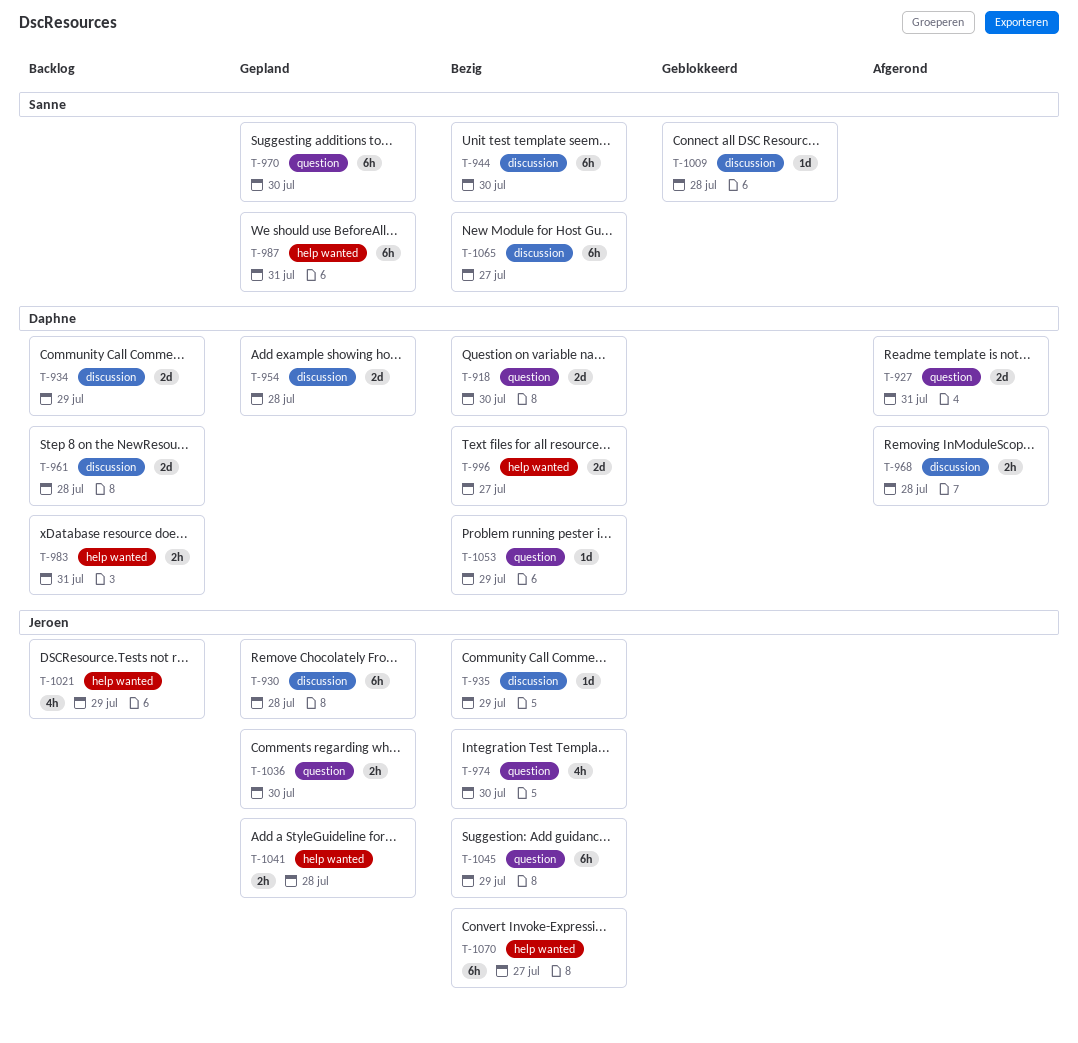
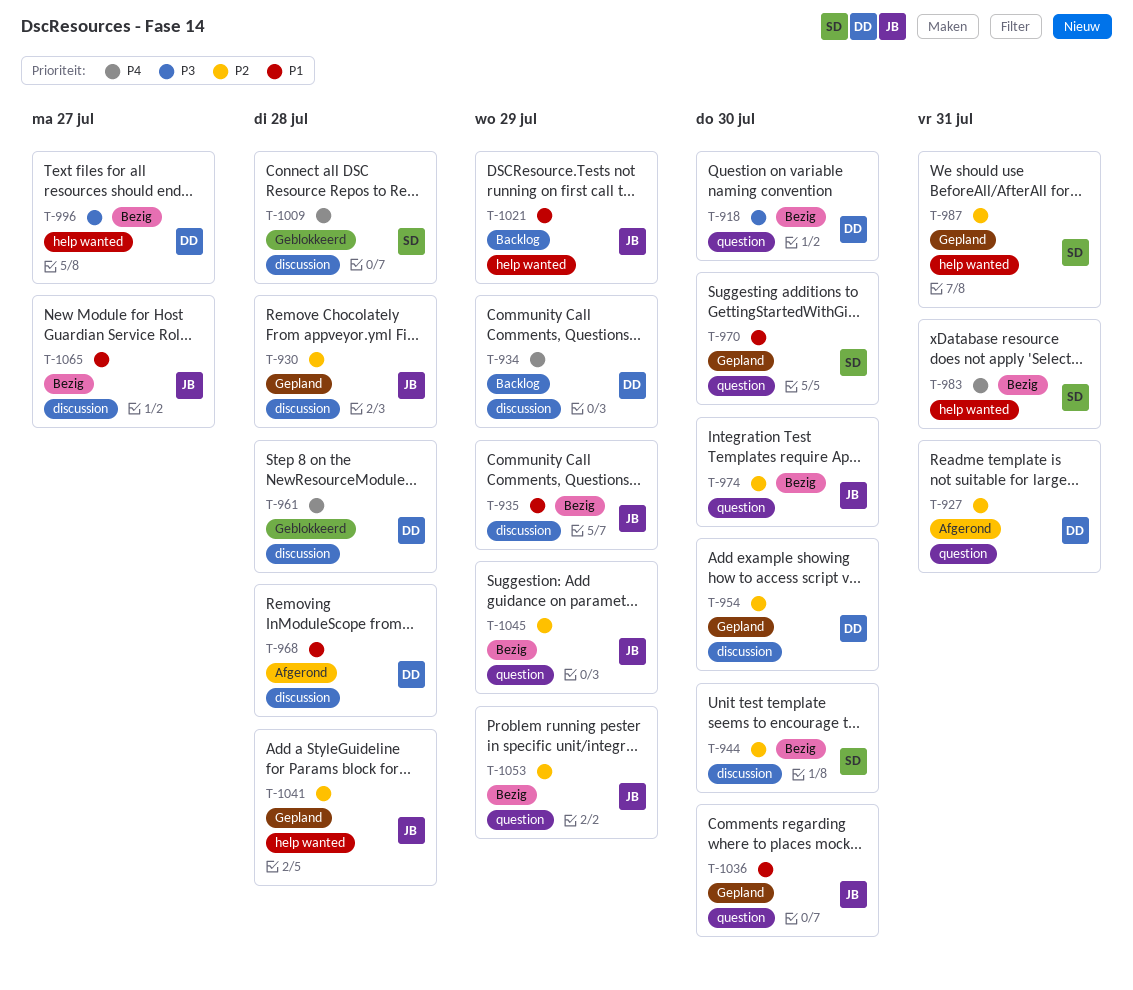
T-954, due: Jul 28 -> Jul 30
T-961, status: Backlog -> Geblokkeerd
T-983, status: Backlog -> Bezig
T-983, owner: Daphne -> Sanne
T-1053, owner: Daphne -> Jeroen
T-1065, owner: Sanne -> Jeroen
T-1070: present -> none

